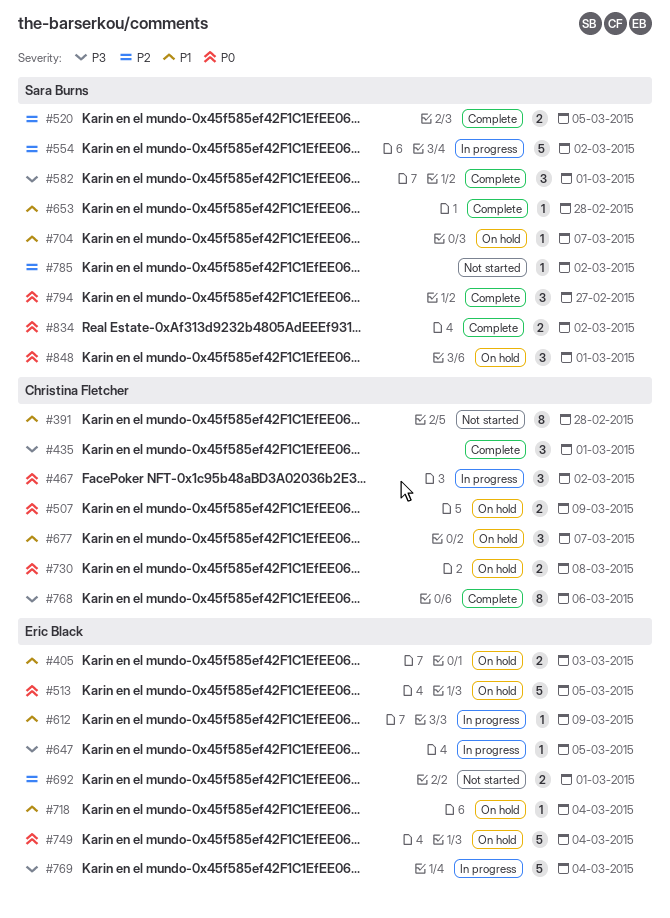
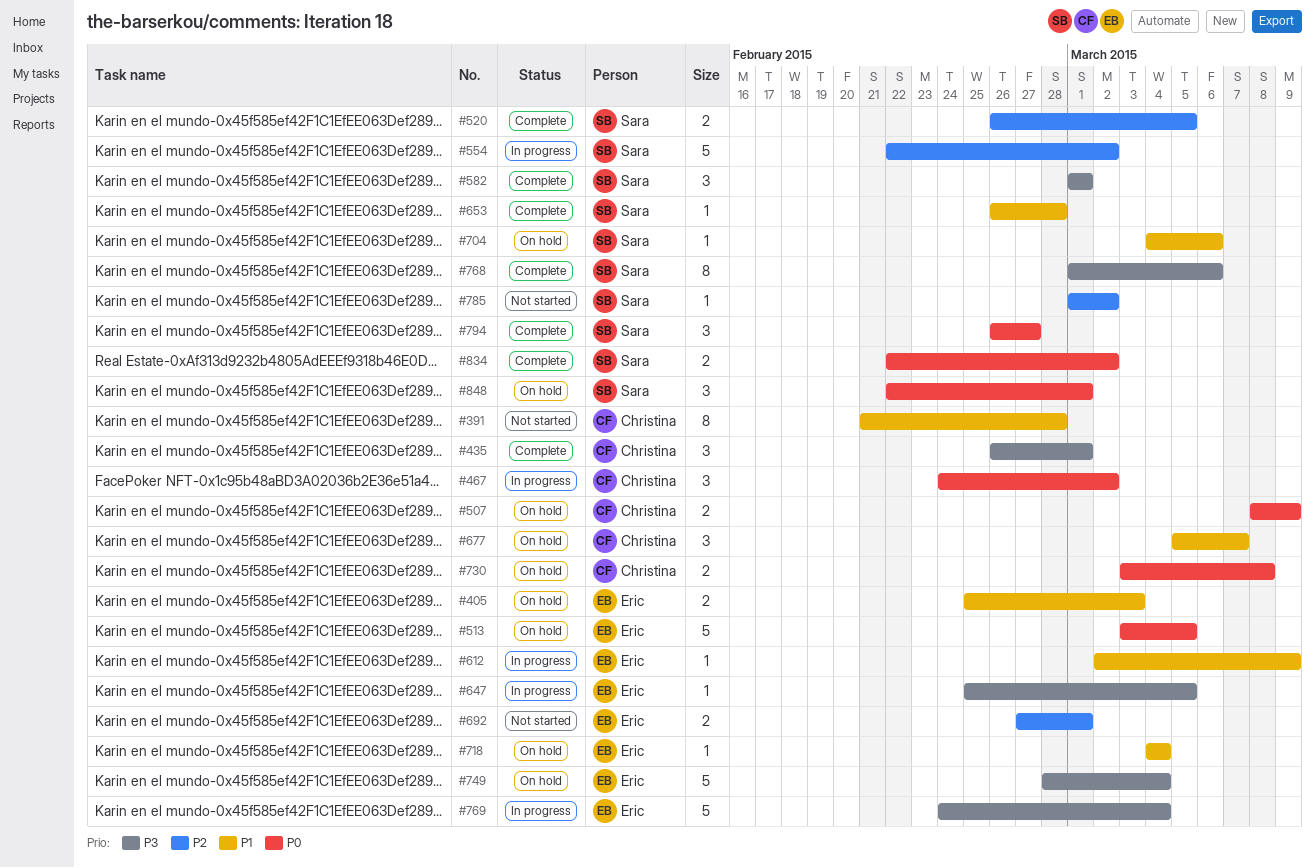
#704, due: Mar 7 -> Mar 6
#749, priority: P0 -> P3
#768, owner: Christina Fletcher -> Sara Burns

